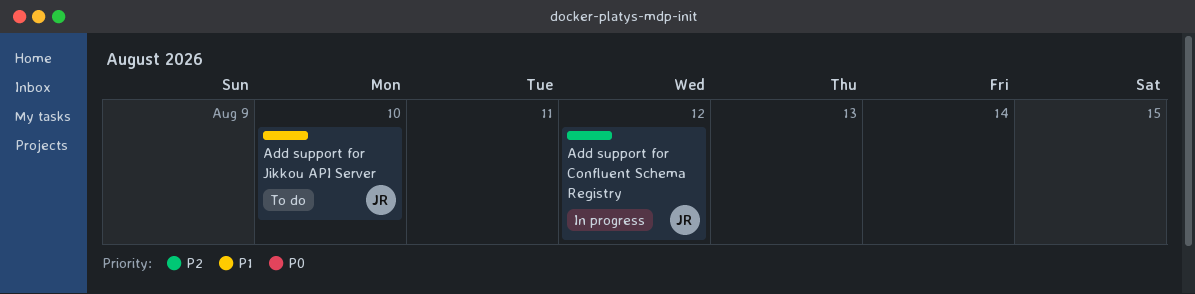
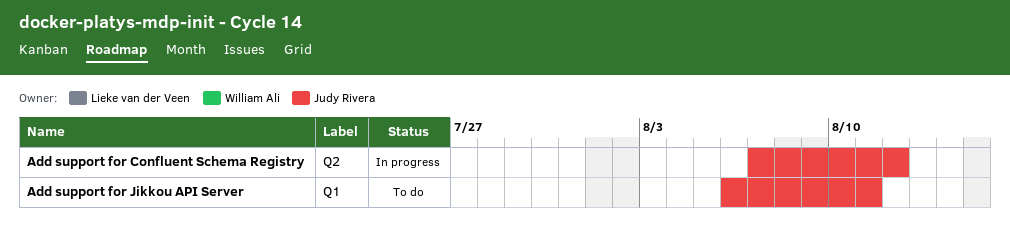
Add support for Jikkou API Server, due: Aug 10 -> Aug 11

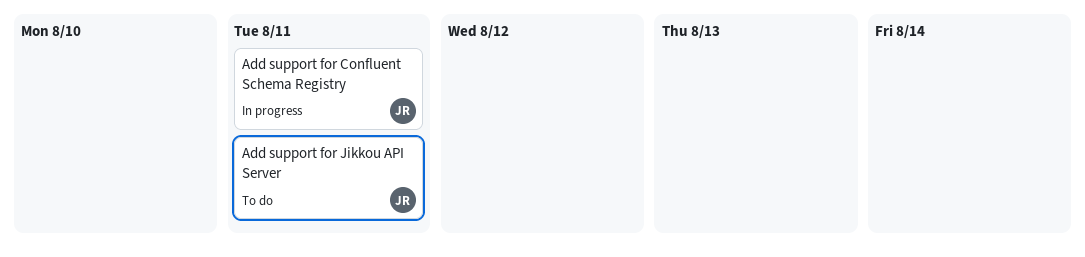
Add support for Confluent Schema Registry, due: Aug 12 -> Aug 11

